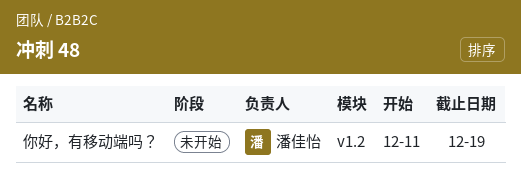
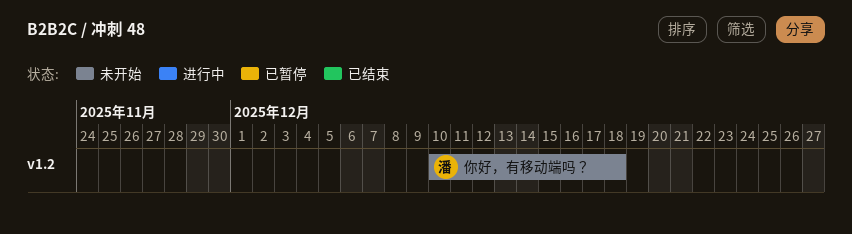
你好，有移动端吗？, start: Dec 11 -> Dec 10
你好，有移动端吗？, due: Dec 19 -> Dec 18

